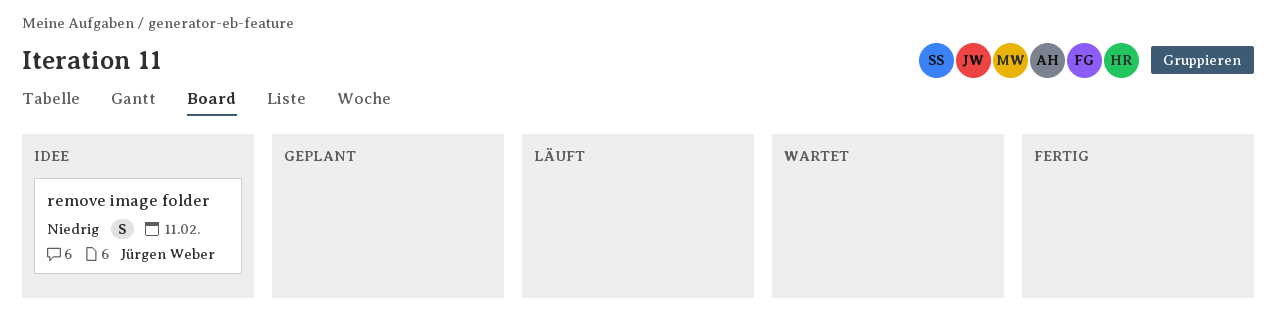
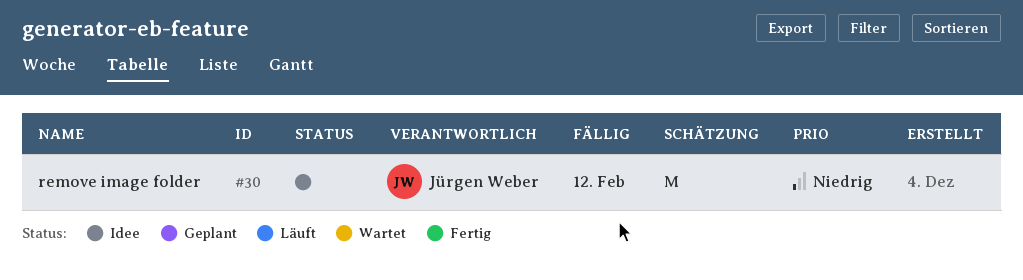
remove image folder, estimate: S -> M
remove image folder, due: Feb 11 -> Feb 12

